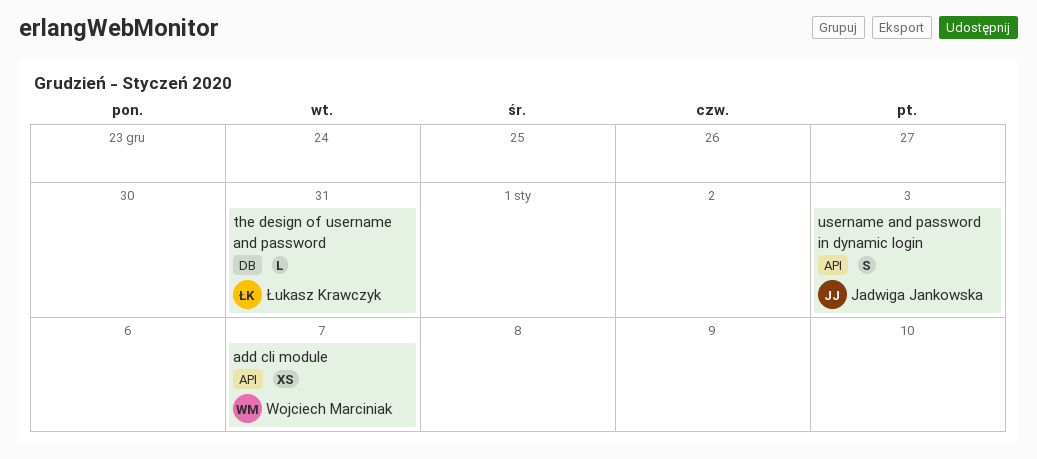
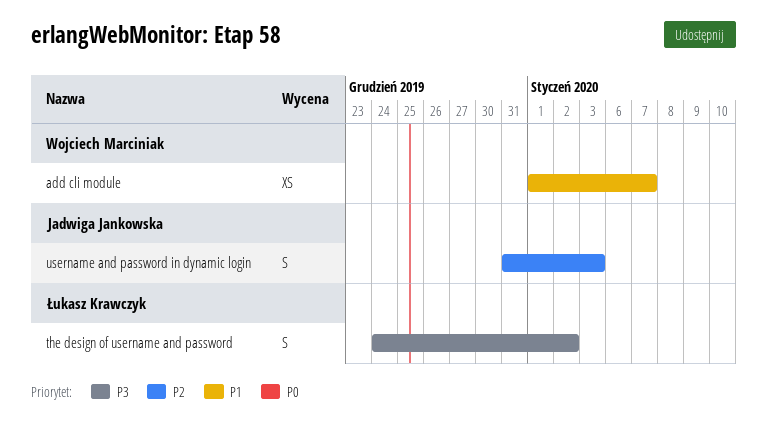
the design of username and password, estimate: L -> S
the design of username and password, due: Dec 31 -> Jan 2

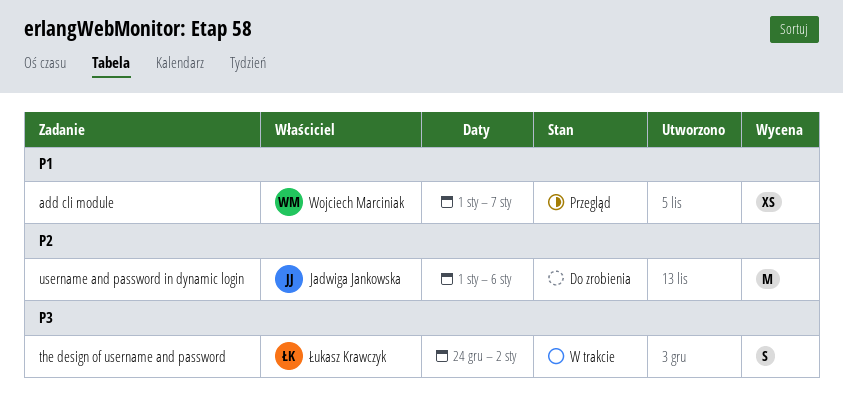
username and password in dynamic login, estimate: S -> M
username and password in dynamic login, start: Dec 31 -> Jan 1
username and password in dynamic login, due: Jan 3 -> Jan 6

